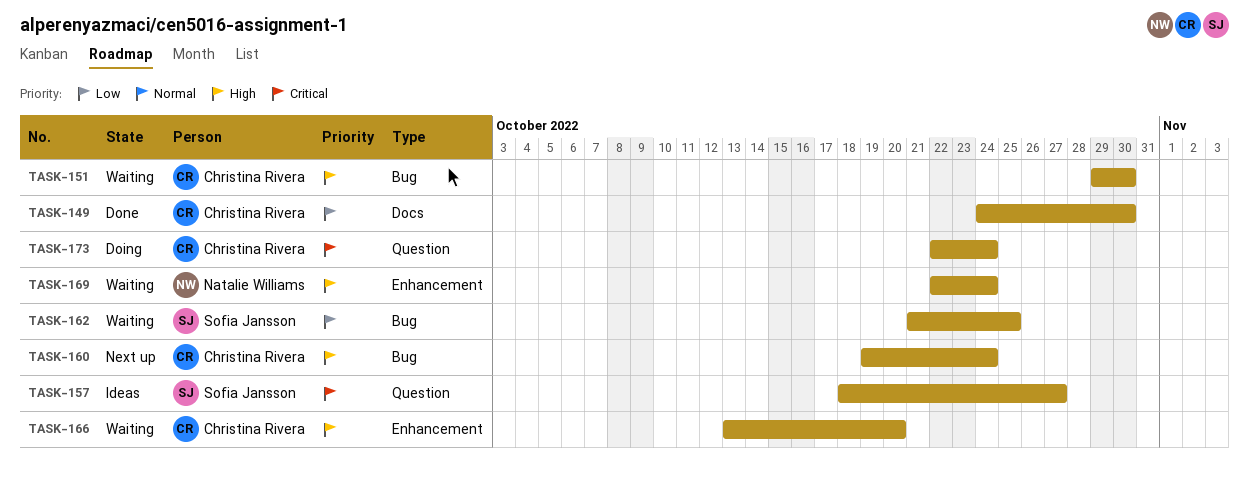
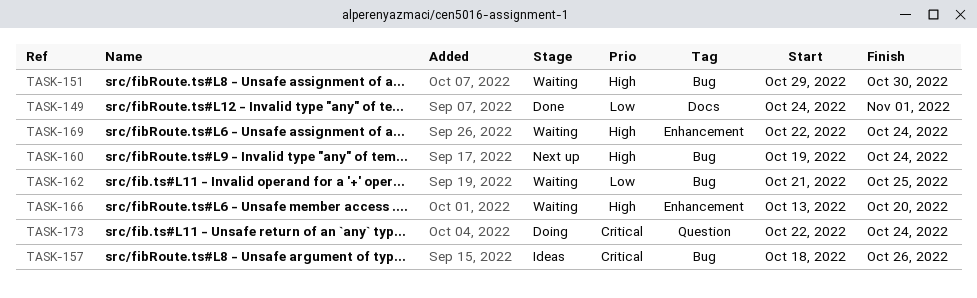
TASK-149, due: Oct 30 -> Nov 1
TASK-157, label: Question -> Bug
TASK-157, due: Oct 27 -> Oct 26

